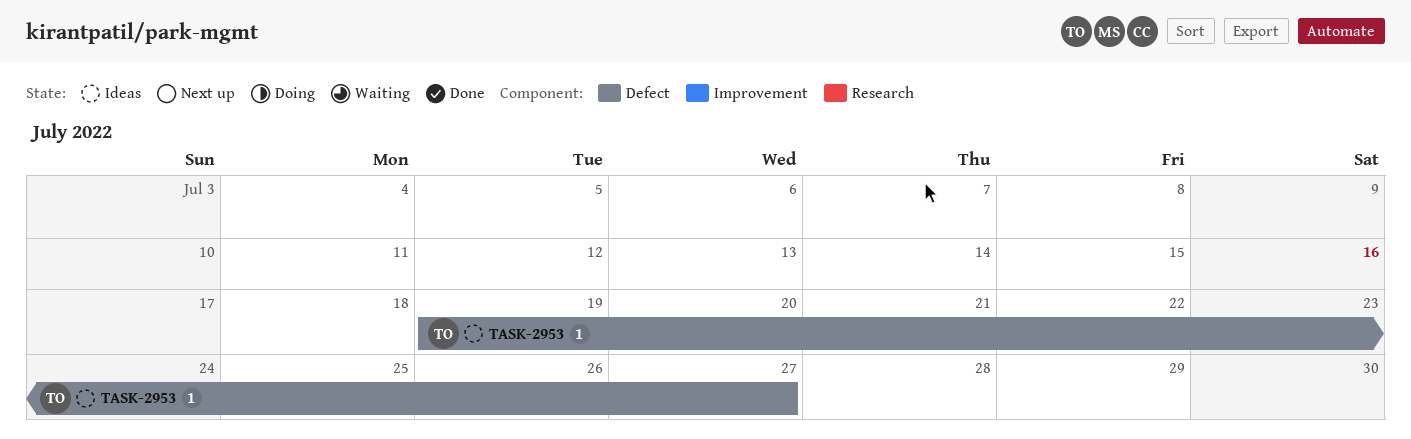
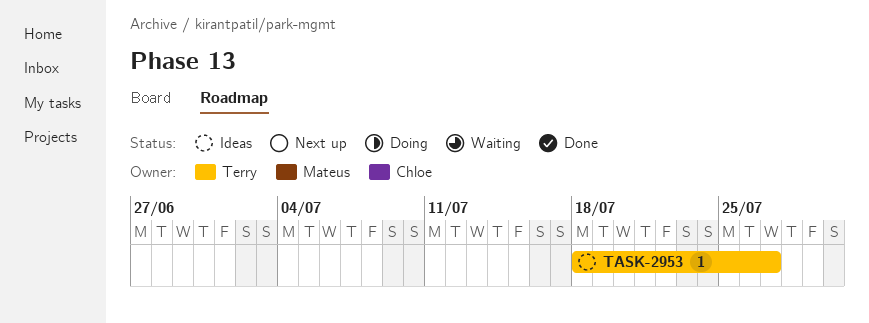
TASK-2953, start: Jul 19 -> Jul 18

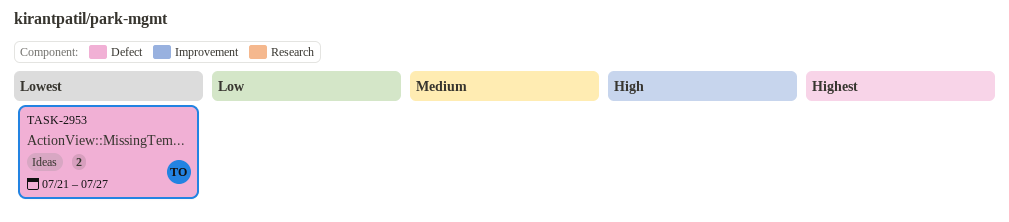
TASK-2953, estimate: 1 -> 2
TASK-2953, start: Jul 18 -> Jul 21

